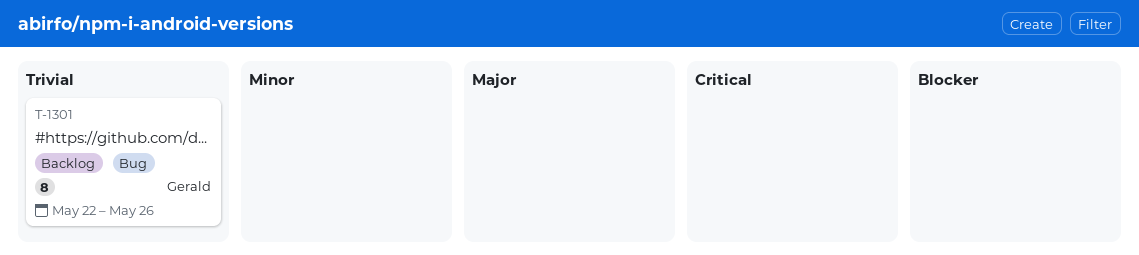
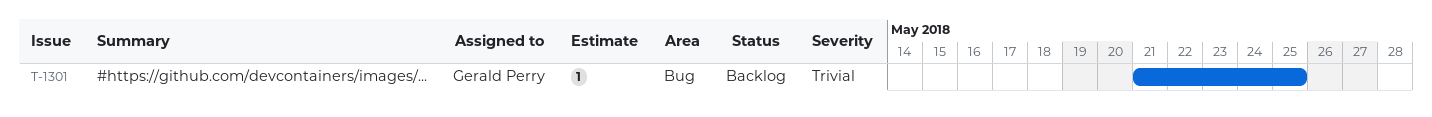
T-1301, estimate: 8 -> 1
T-1301, start: May 22 -> May 21
T-1301, due: May 26 -> May 25

